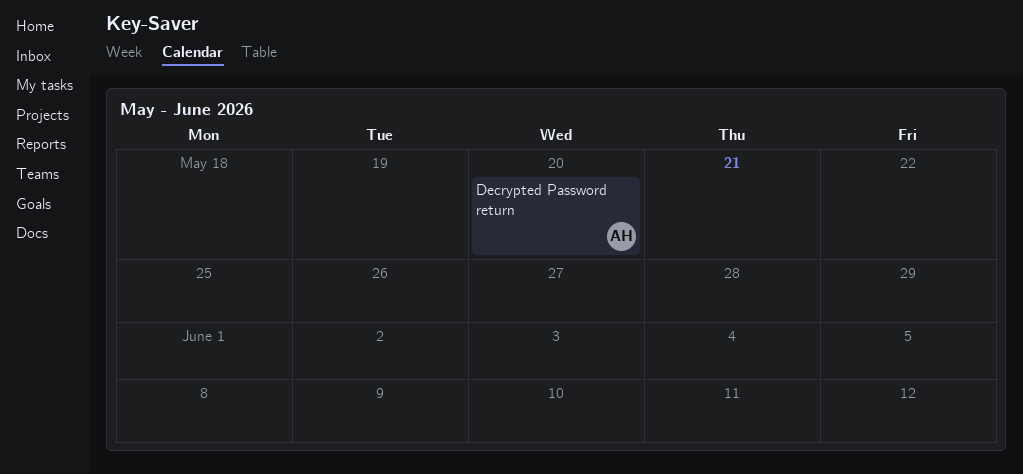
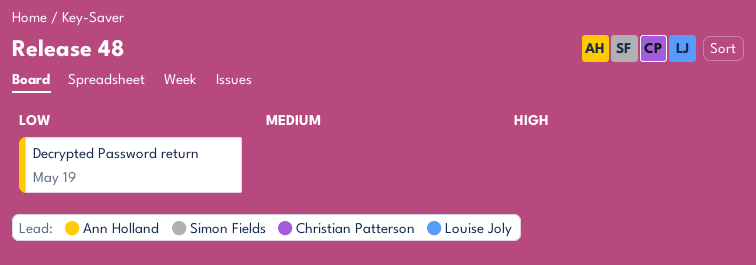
Decrypted Password return, due: May 20 -> May 19

